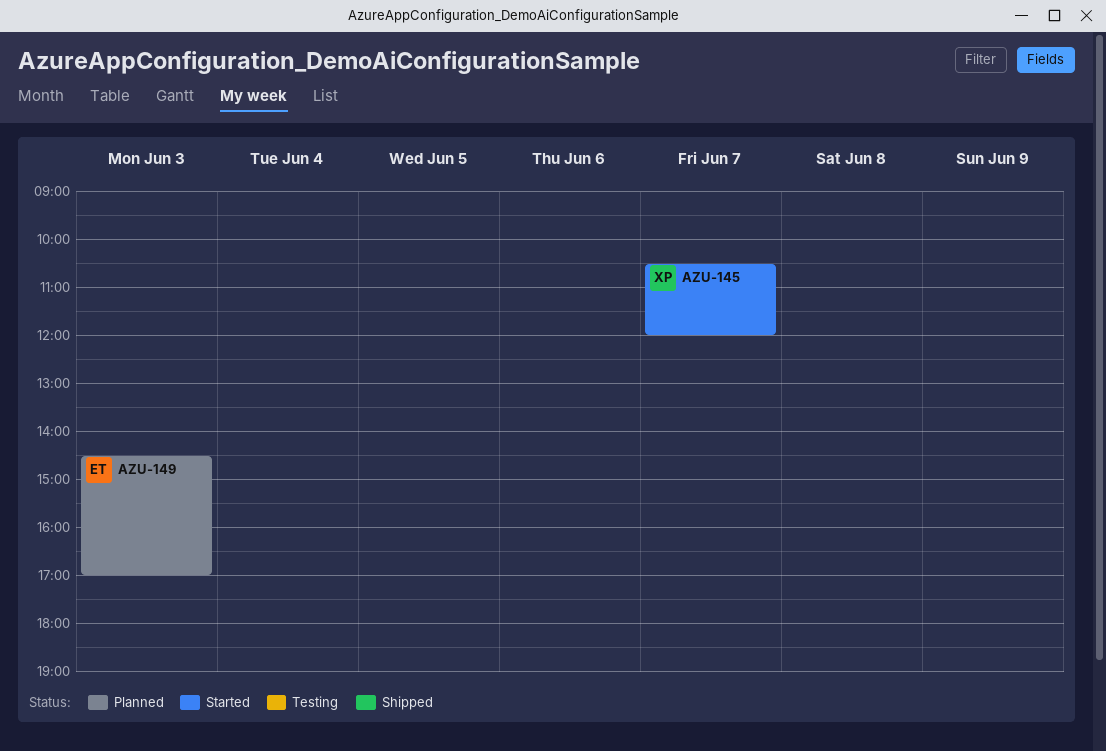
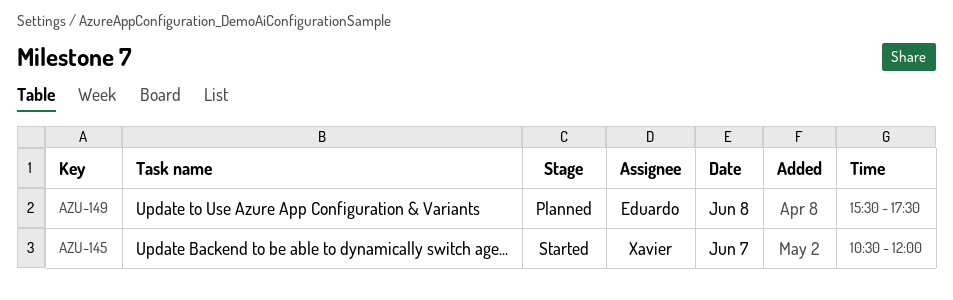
AZU-149, day: Jun 3 -> Jun 8
AZU-149, begins: 14:30 -> 15:30
AZU-149, ends: 17:00 -> 17:30

